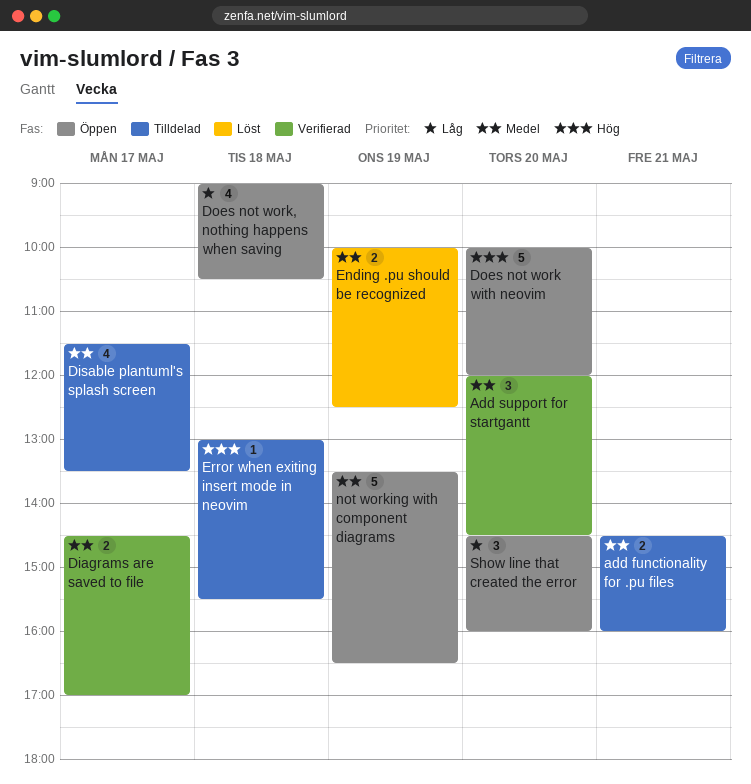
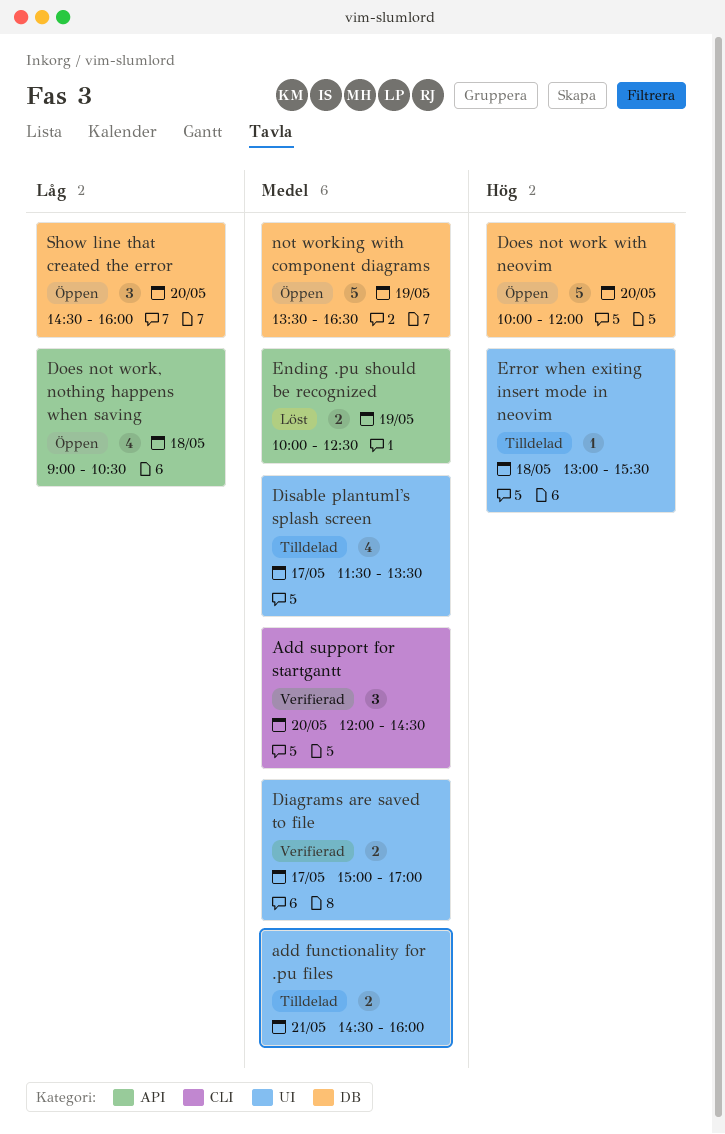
Diagrams are saved to file, begins: 14:30 -> 15:00

